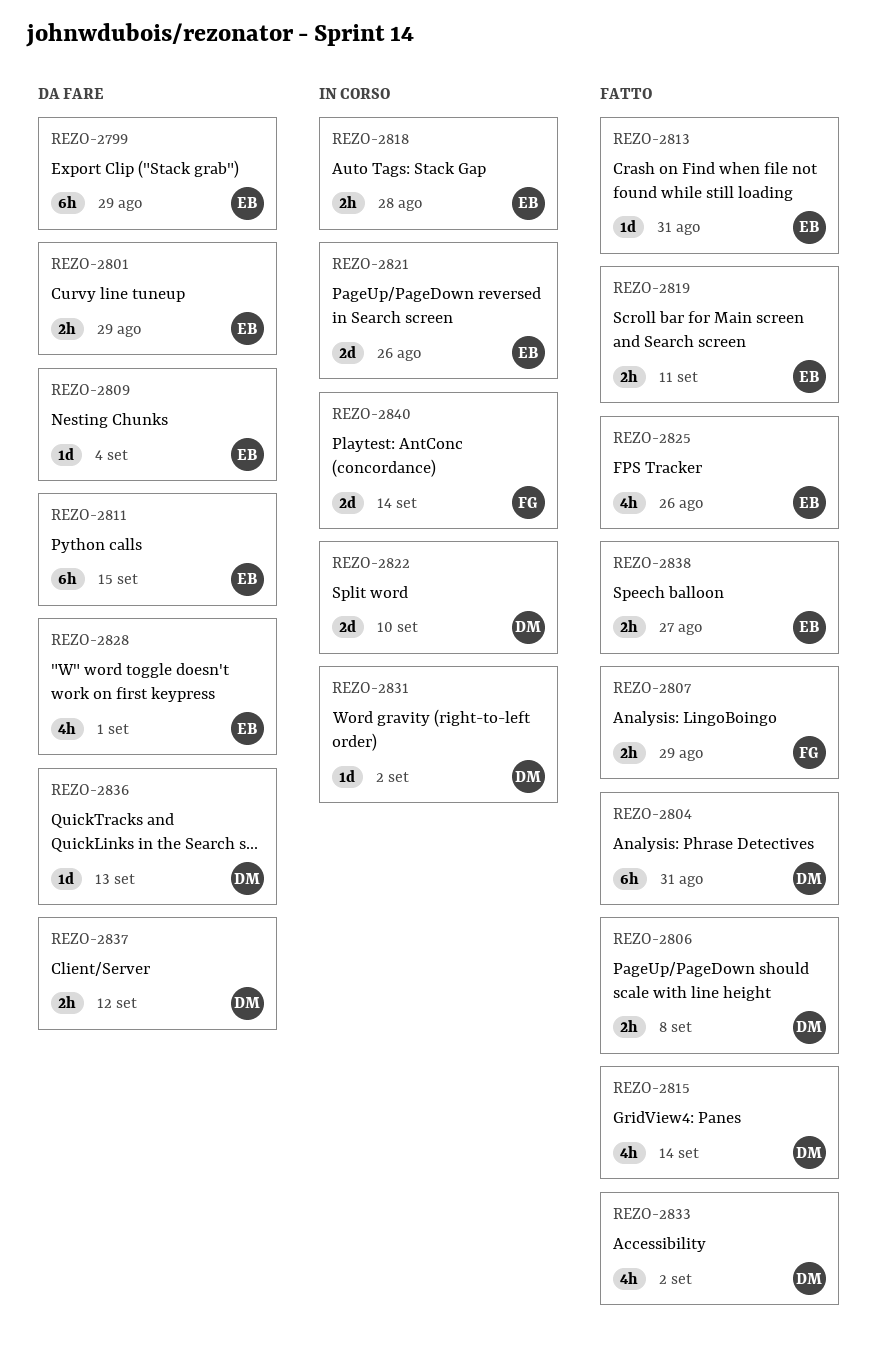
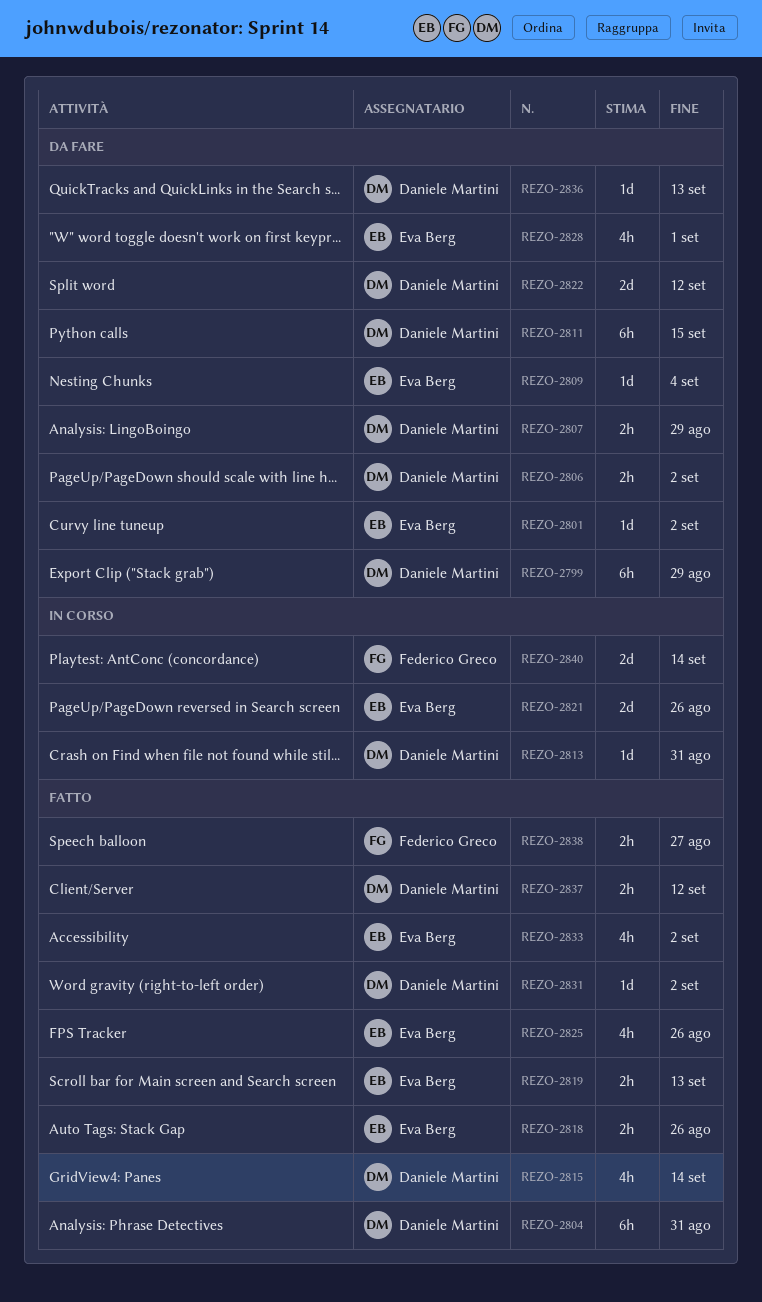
REZO-2799, owner: Eva Berg -> Daniele Martini
REZO-2801, estimate: 2h -> 1d
REZO-2801, due: Aug 29 -> Sep 2
REZO-2806, status: Fatto -> Da fare
REZO-2806, due: Sep 8 -> Sep 2
REZO-2807, status: Fatto -> Da fare
REZO-2807, owner: Federico Greco -> Daniele Martini
REZO-2811, owner: Eva Berg -> Daniele Martini
REZO-2813, status: Fatto -> In corso
REZO-2813, owner: Eva Berg -> Daniele Martini
REZO-2818, status: In corso -> Fatto
REZO-2818, due: Aug 28 -> Aug 26
REZO-2819, due: Sep 11 -> Sep 13
REZO-2822, status: In corso -> Da fare
REZO-2822, due: Sep 10 -> Sep 12
REZO-2831, status: In corso -> Fatto
REZO-2833, owner: Daniele Martini -> Eva Berg
REZO-2837, status: Da fare -> Fatto
REZO-2838, owner: Eva Berg -> Federico Greco

